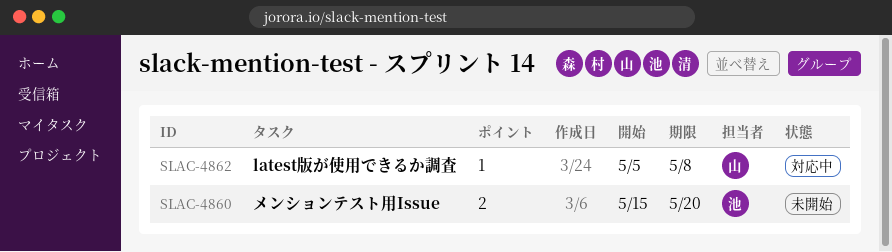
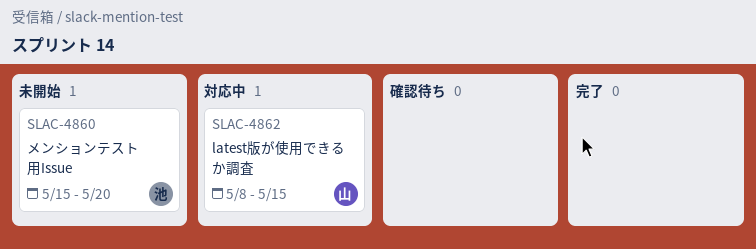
SLAC-4862, start: May 5 -> May 8
SLAC-4862, due: May 8 -> May 15

